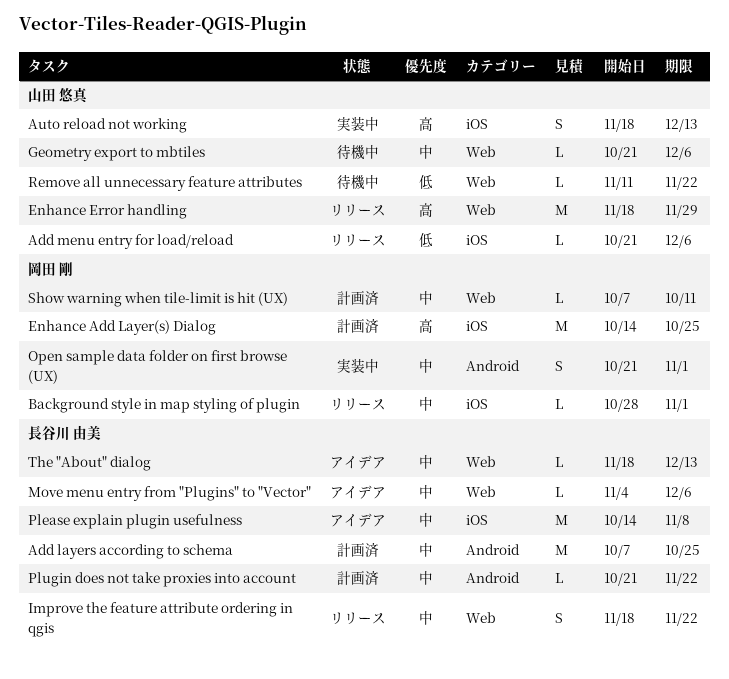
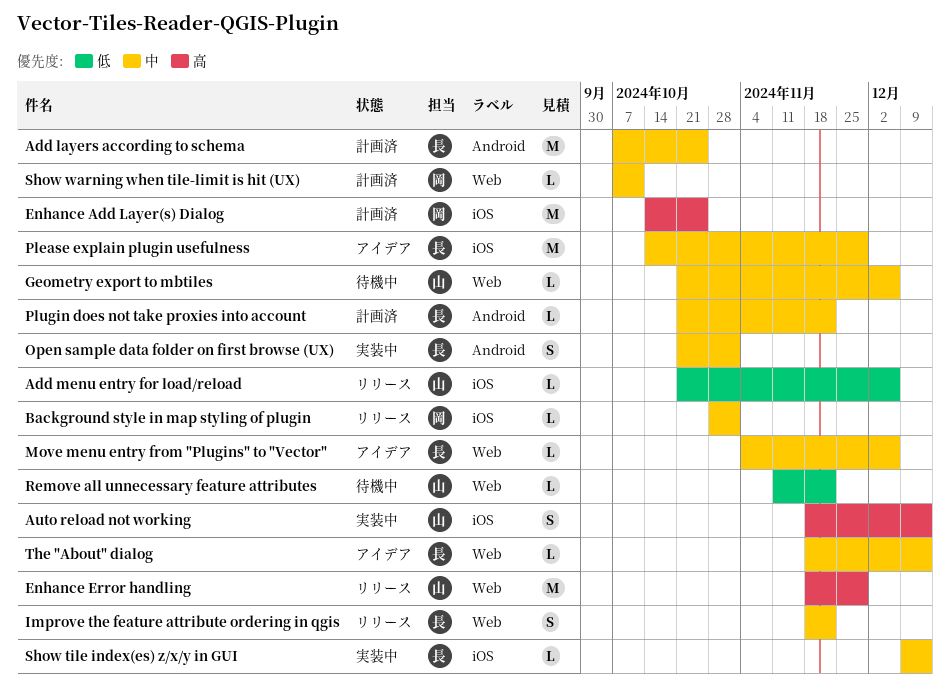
Open sample data folder on first browse (UX), owner: 岡田 剛 -> 長谷川 由美
Please explain plugin usefulness, due: Nov 8 -> Nov 29
Show tile index(es) z/x/y in GUI: none -> present

